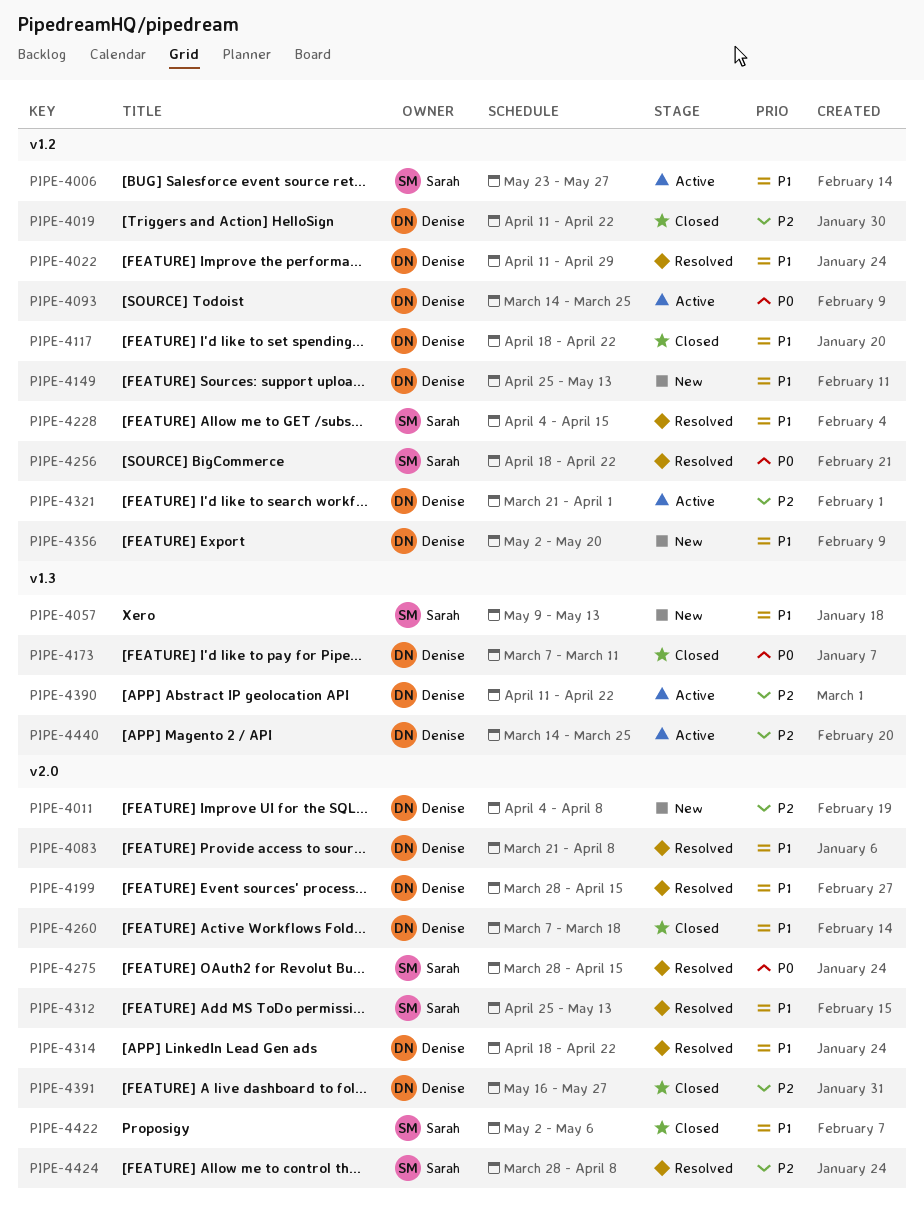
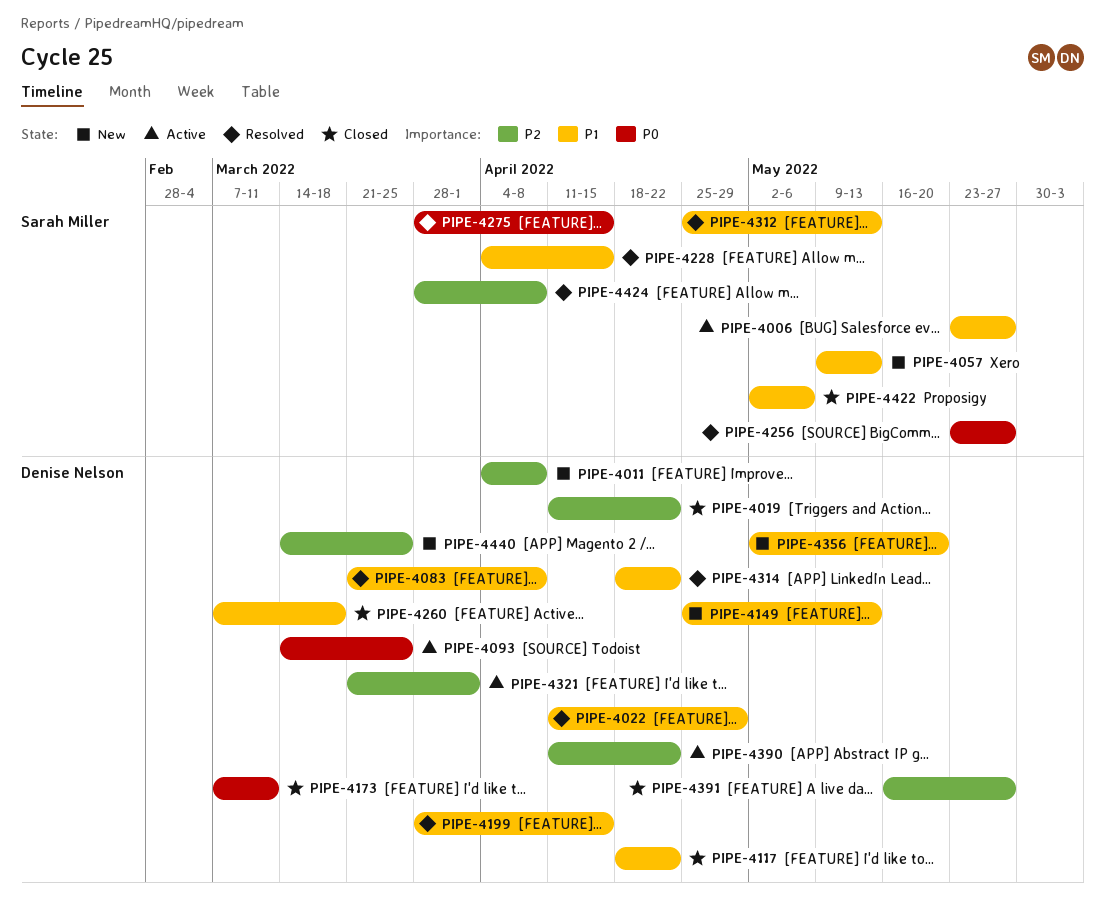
PIPE-4256, start: Apr 18 -> May 23
PIPE-4256, due: Apr 22 -> May 27
PIPE-4440, status: Active -> New

